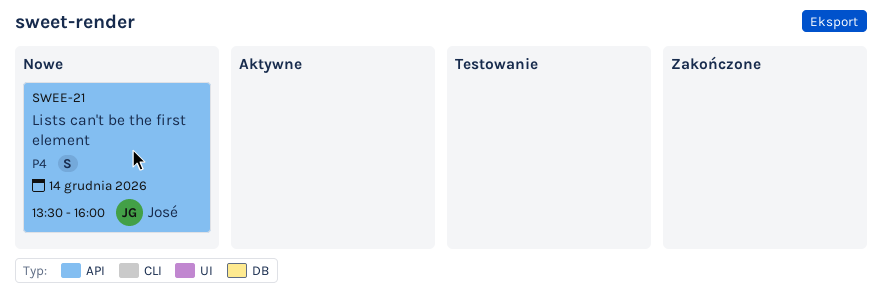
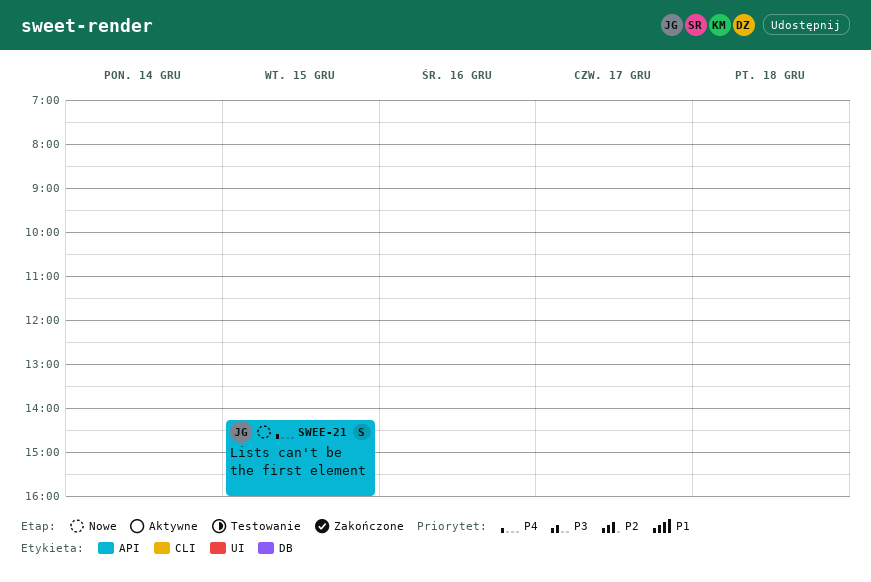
SWEE-21, day: Dec 14 -> Dec 15
SWEE-21, begins: 13:30 -> 14:15

